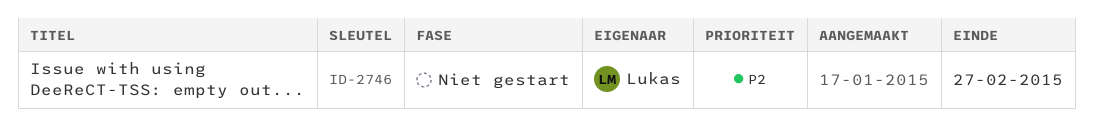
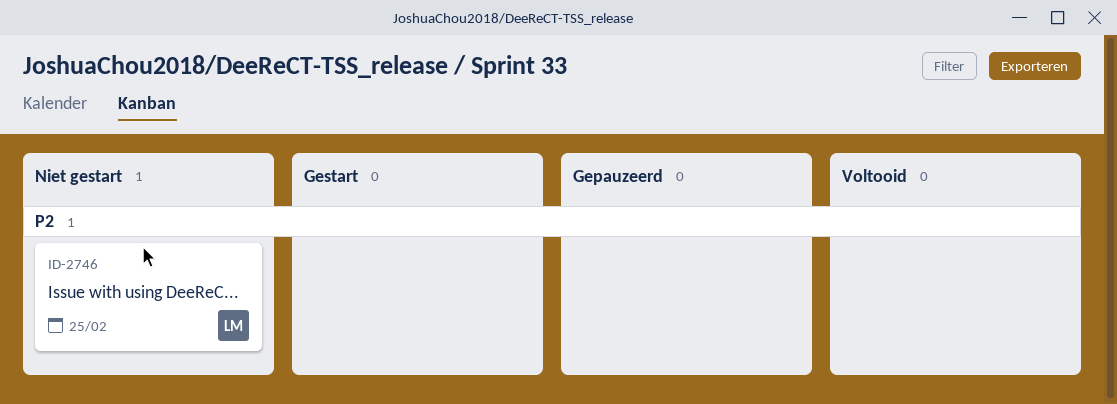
ID-2746, due: Feb 27 -> Feb 25

